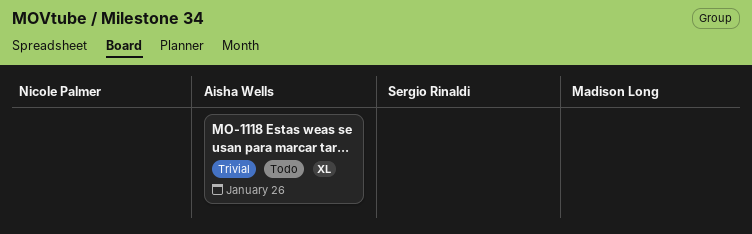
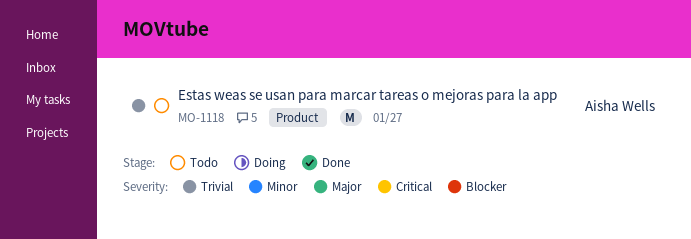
MO-1118, estimate: XL -> M
MO-1118, due: Jan 26 -> Jan 27

